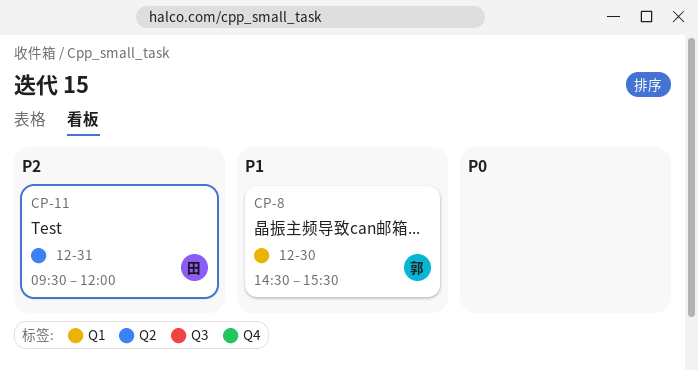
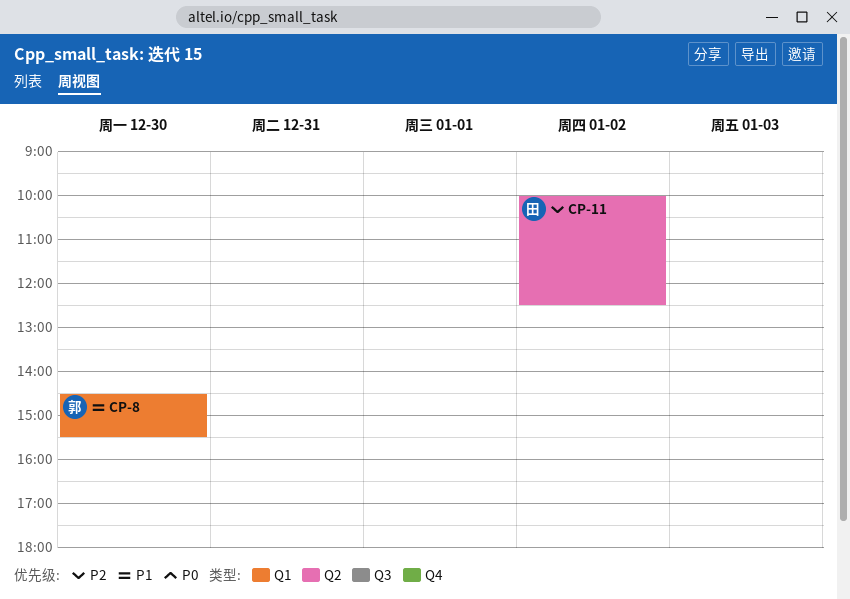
CP-11, day: Dec 31 -> Jan 2
CP-11, begins: 09:30 -> 10:00
CP-11, ends: 12:00 -> 12:30

